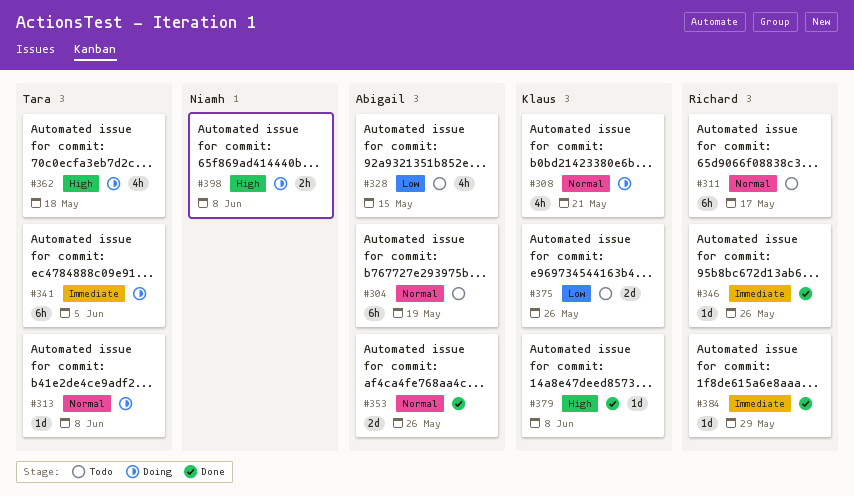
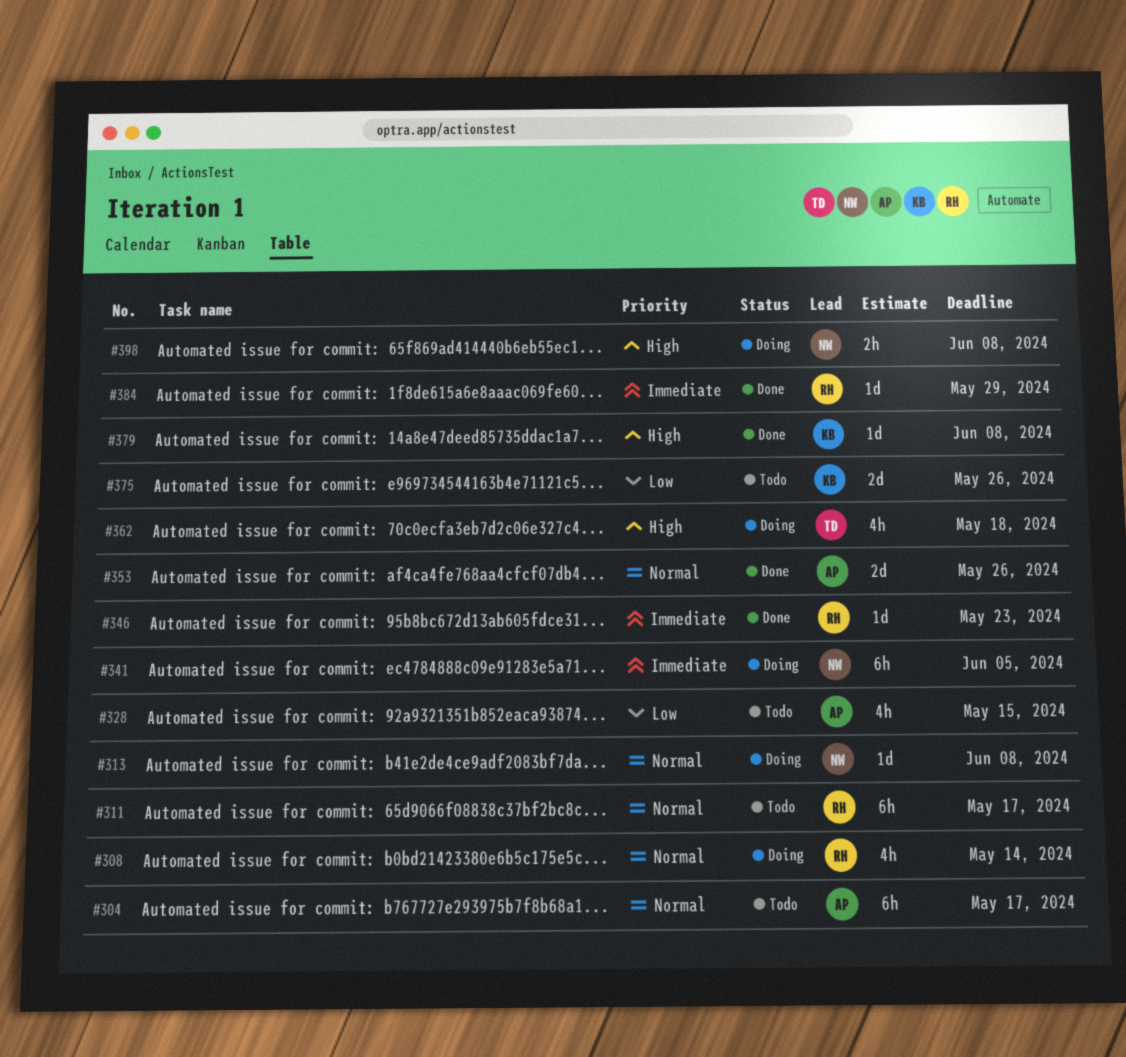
#304, due: May 19 -> May 17
#308, owner: Klaus -> Richard
#308, due: May 21 -> May 14
#313, owner: Tara -> Niamh
#341, owner: Tara -> Niamh
#346, due: May 26 -> May 23

